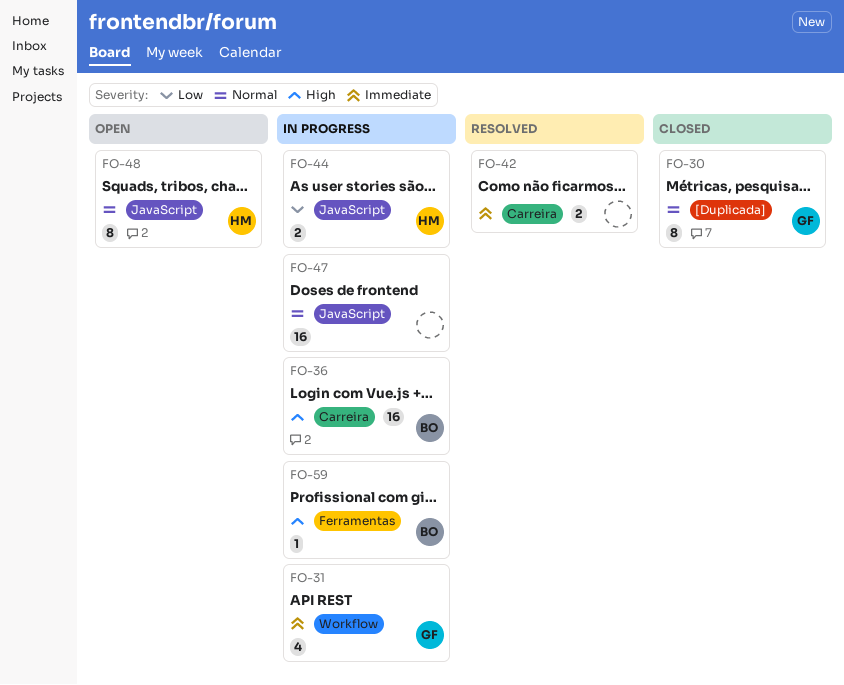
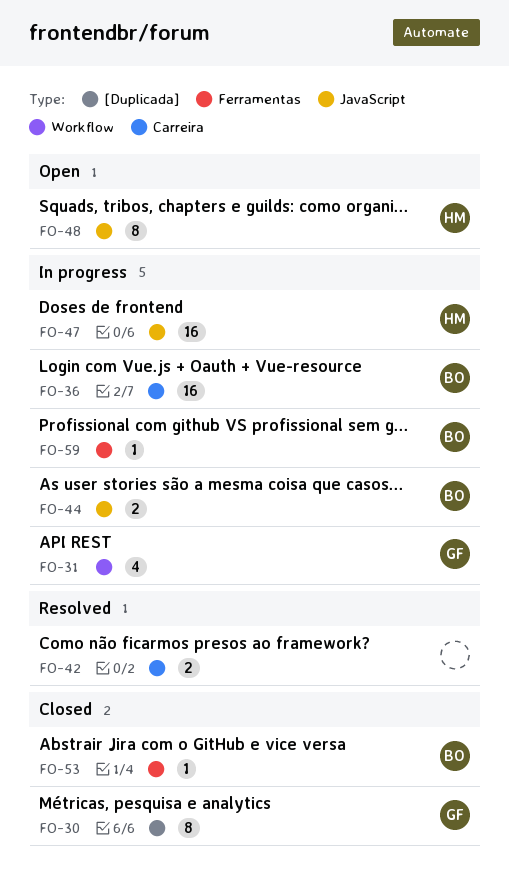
FO-44, owner: HM -> BO
FO-47, owner: none -> HM
FO-53: none -> present

